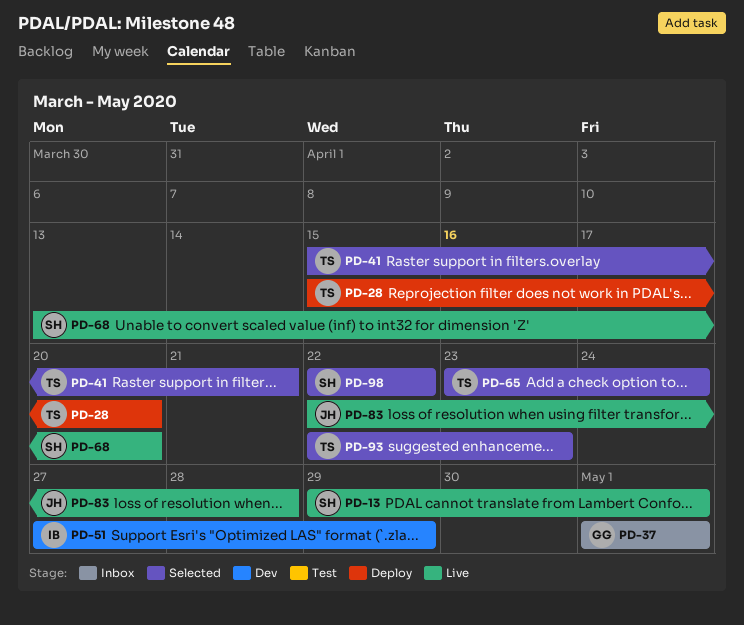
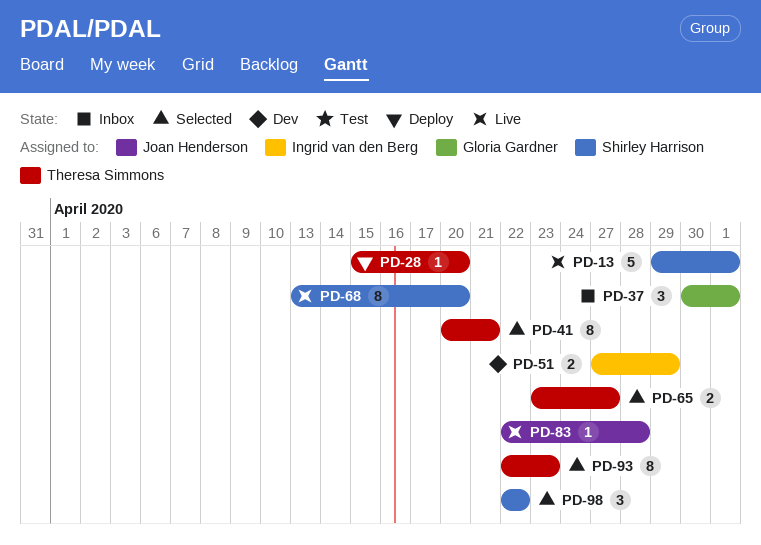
PD-37, start: May 1 -> Apr 30
PD-41, start: Apr 15 -> Apr 20
PD-65, due: Apr 24 -> Apr 27

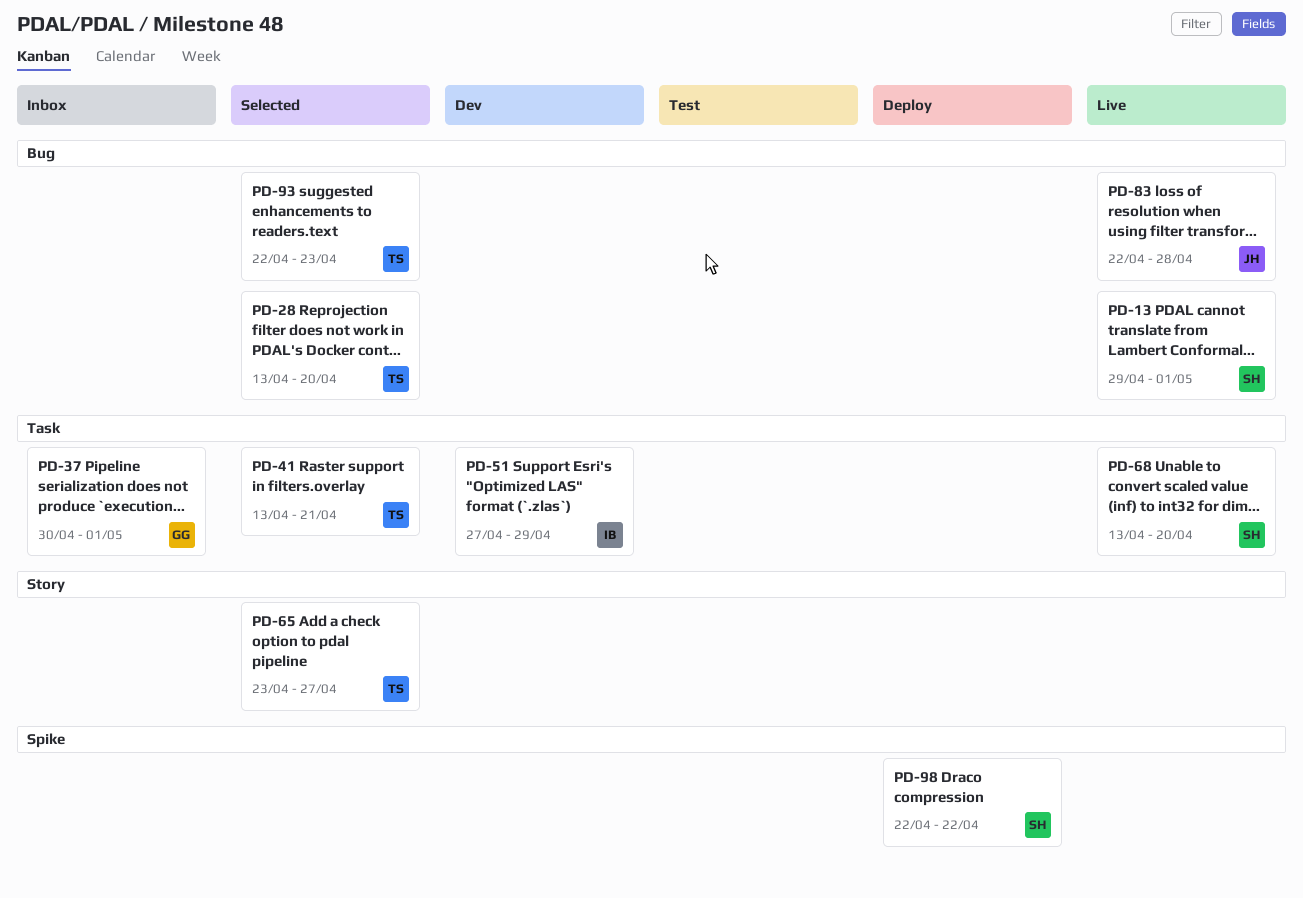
PD-28, status: Deploy -> Selected
PD-28, start: Apr 15 -> Apr 13
PD-41, start: Apr 20 -> Apr 13
PD-98, status: Selected -> Deploy

